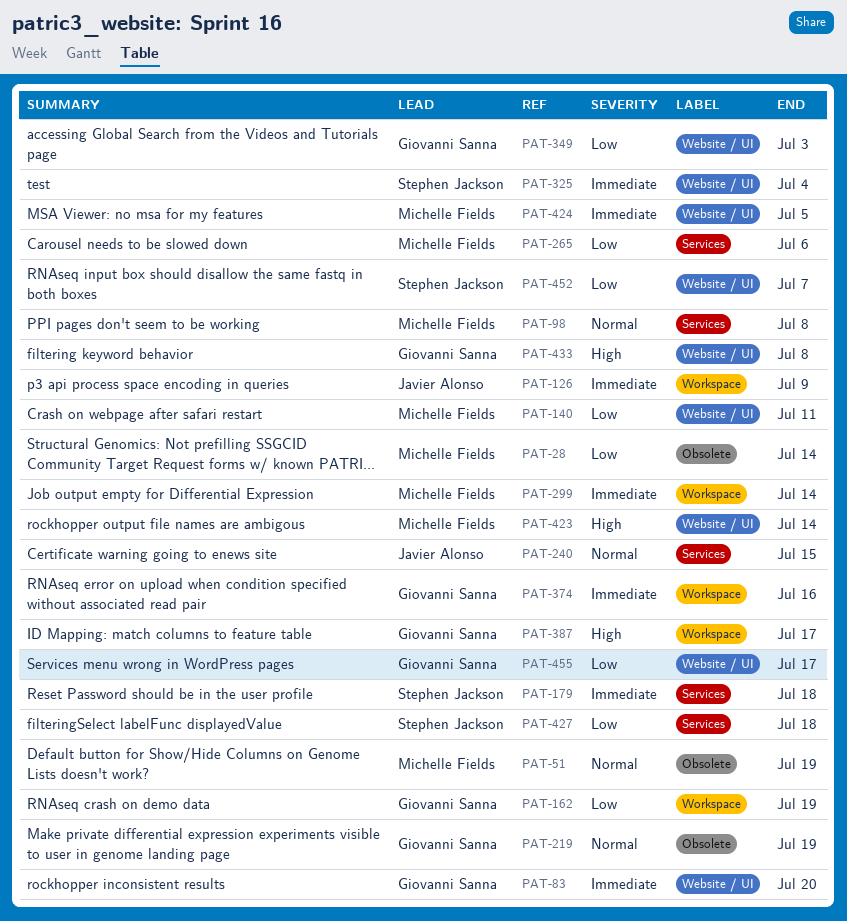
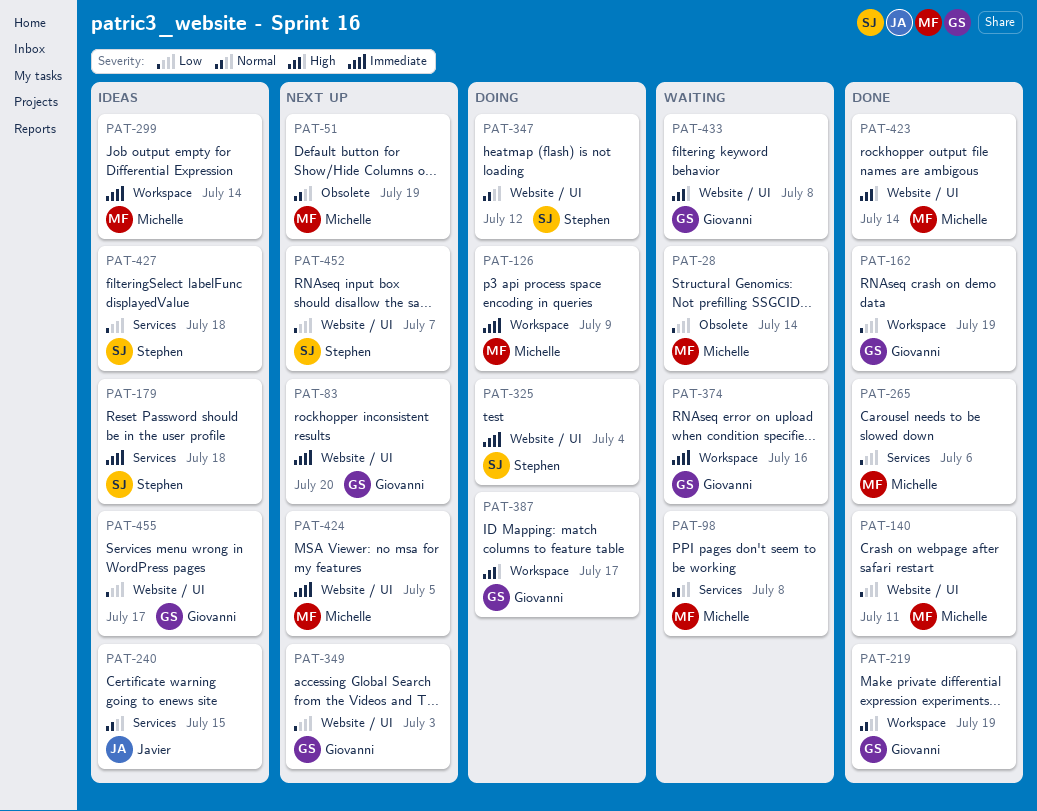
PAT-126, owner: Javier Alonso -> Michelle Fields
PAT-219, label: Obsolete -> Workspace
PAT-347: none -> present

